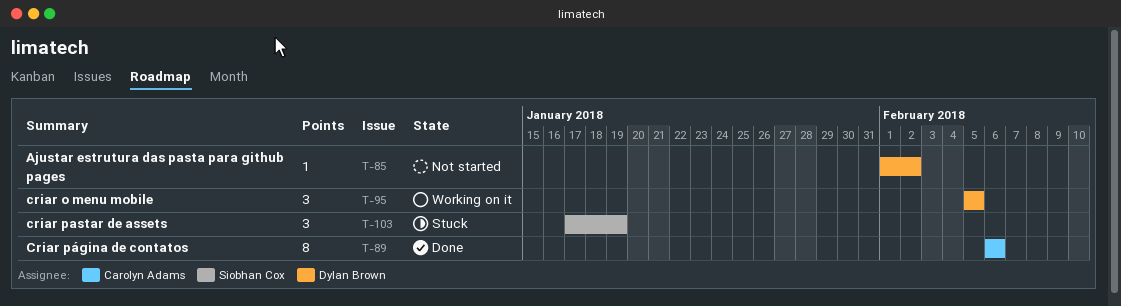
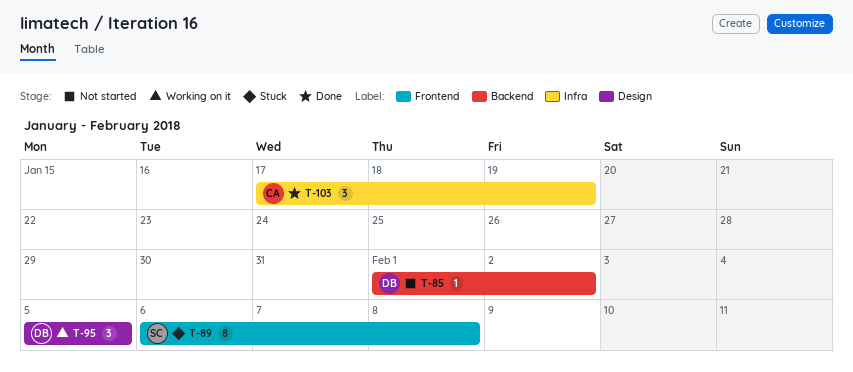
T-89, status: Done -> Stuck
T-89, owner: Carolyn Adams -> Siobhan Cox
T-89, due: Feb 6 -> Feb 8
T-103, status: Stuck -> Done
T-103, owner: Siobhan Cox -> Carolyn Adams

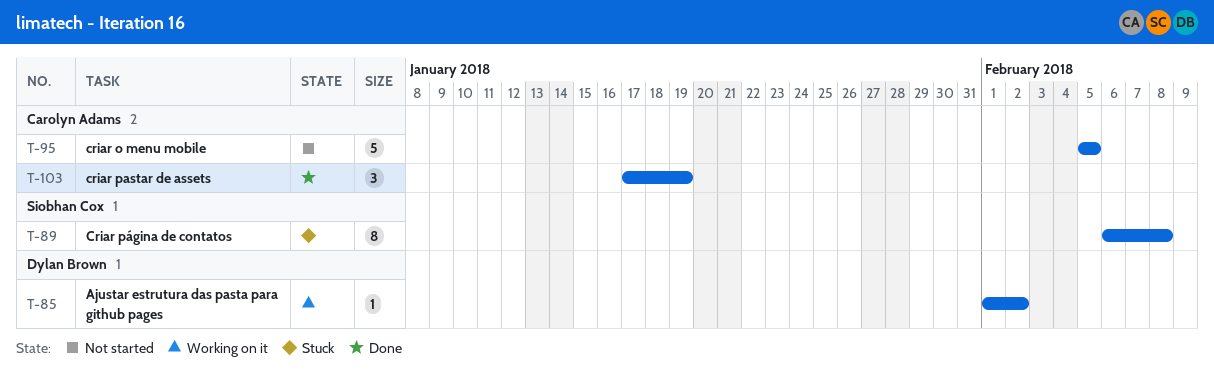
T-85, status: Not started -> Working on it
T-95, status: Working on it -> Not started
T-95, owner: Dylan Brown -> Carolyn Adams
T-95, estimate: 3 -> 5

